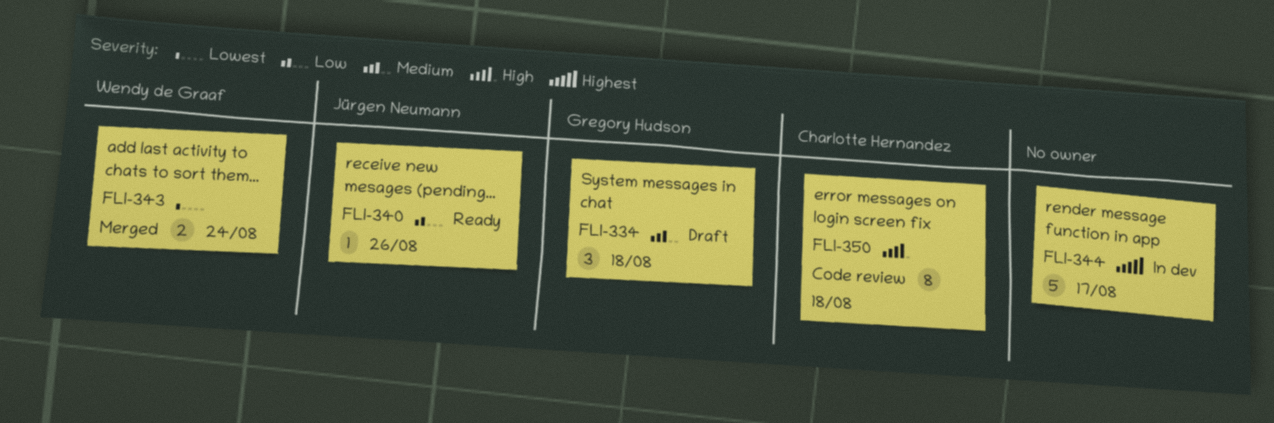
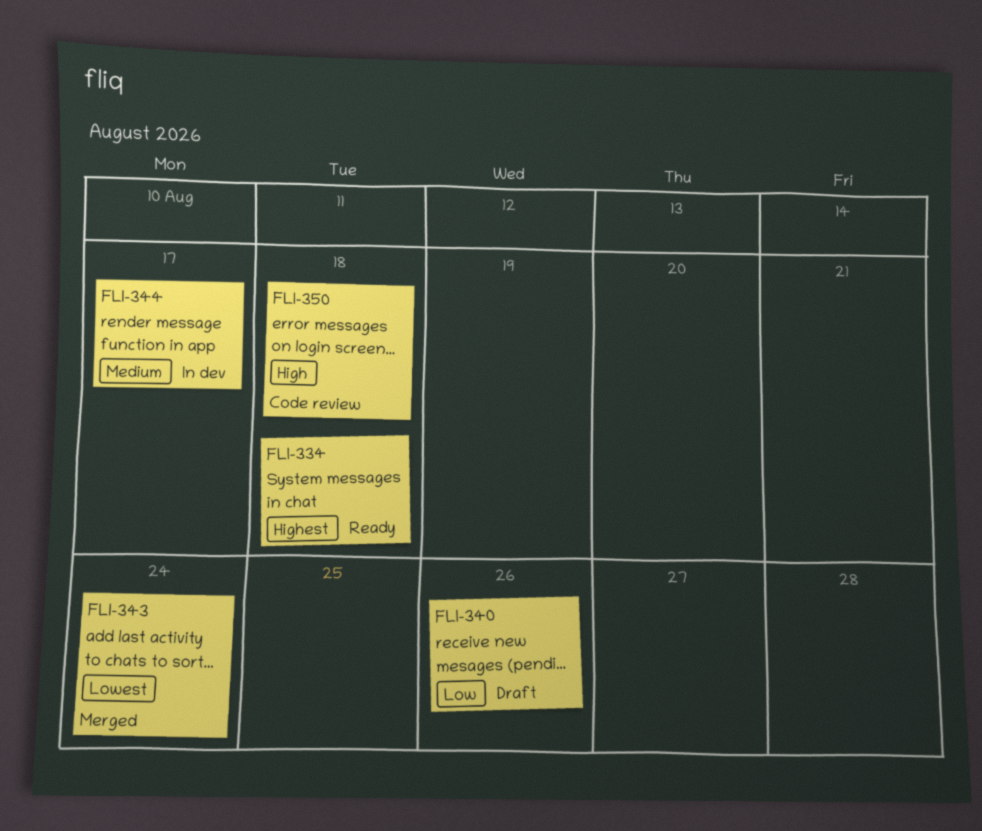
FLI-334, status: Draft -> Ready
FLI-334, priority: Medium -> Highest
FLI-340, status: Ready -> Draft
FLI-344, priority: Highest -> Medium

